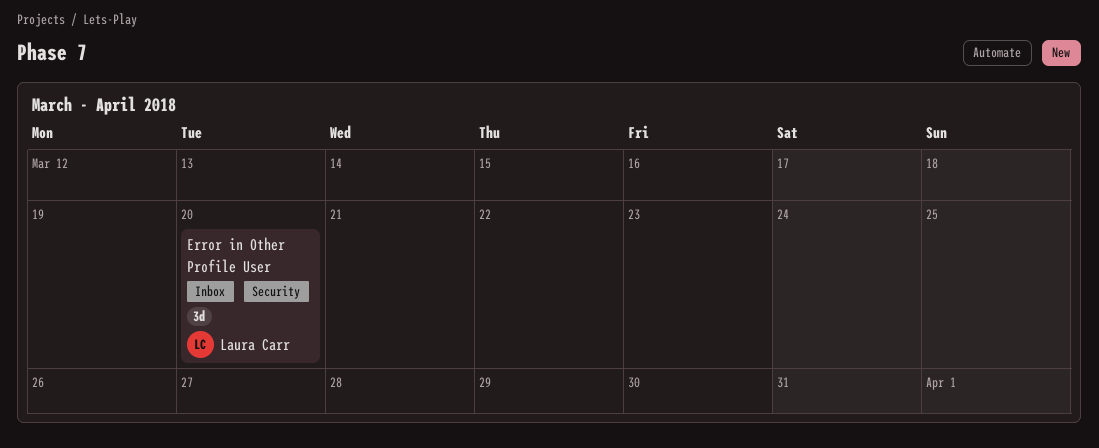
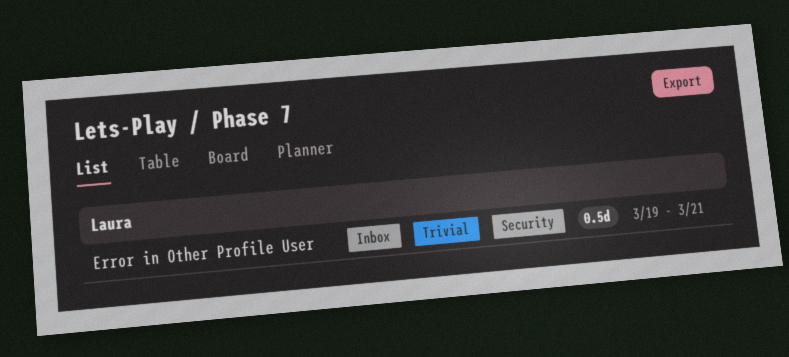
Error in Other Profile User, estimate: 3d -> 0.5d
Error in Other Profile User, due: Mar 20 -> Mar 21

